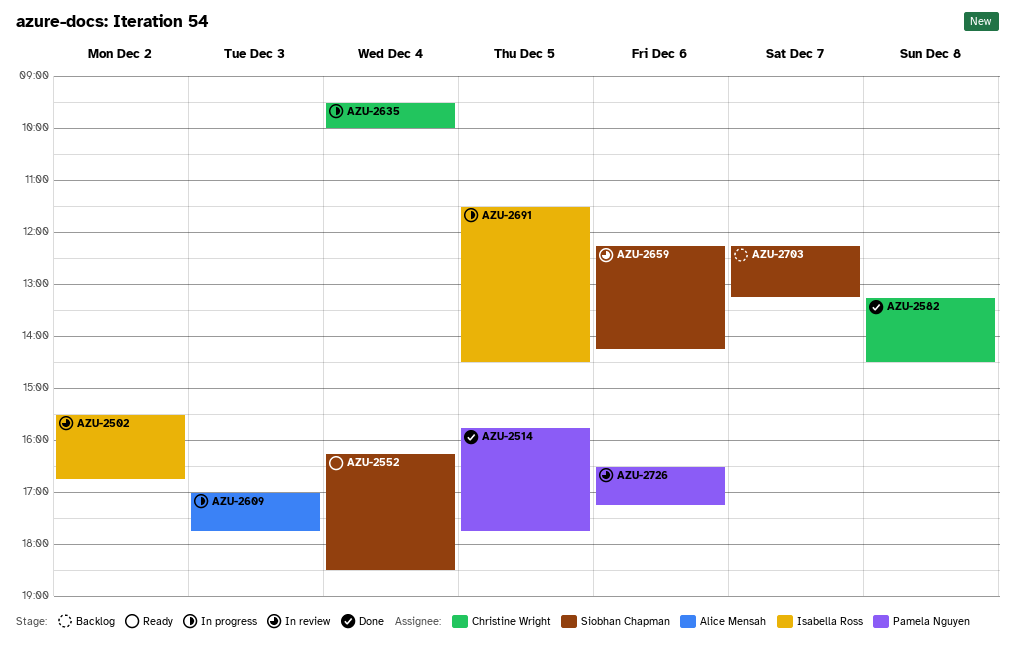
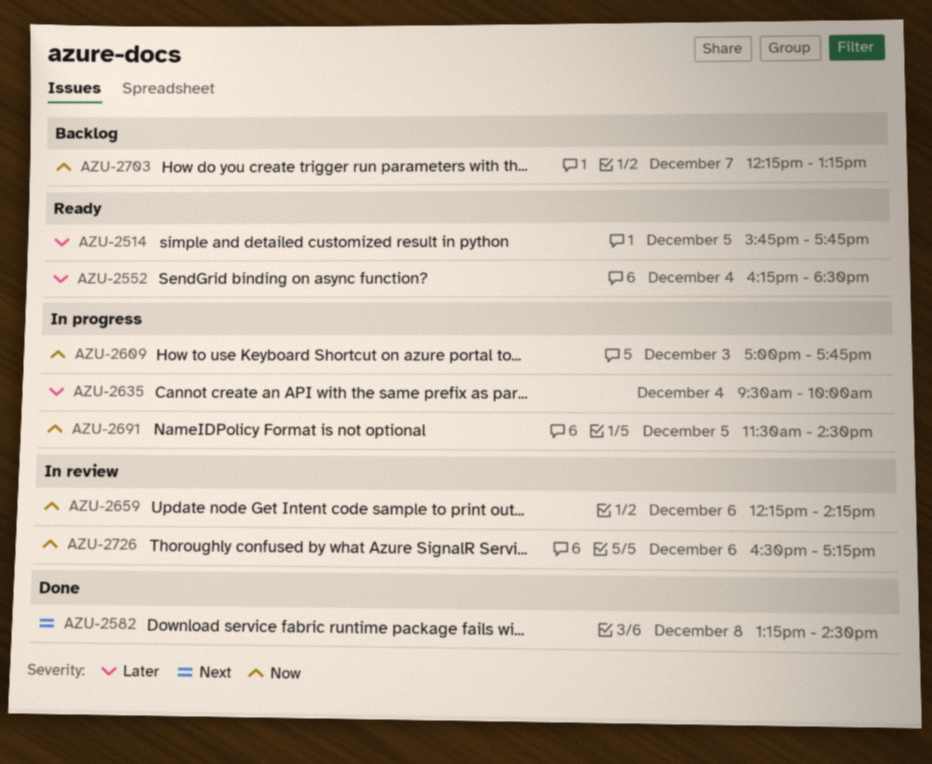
AZU-2502: present -> none
AZU-2514, status: Done -> Ready

